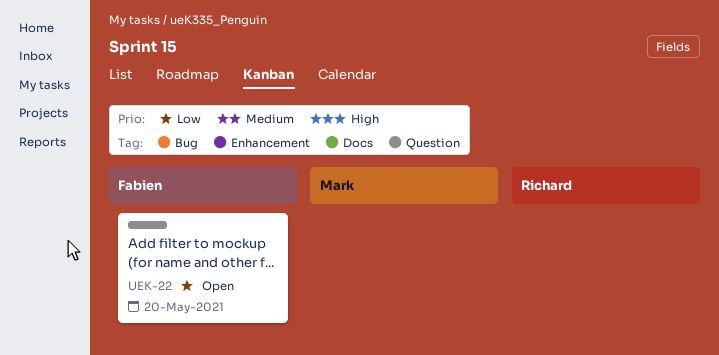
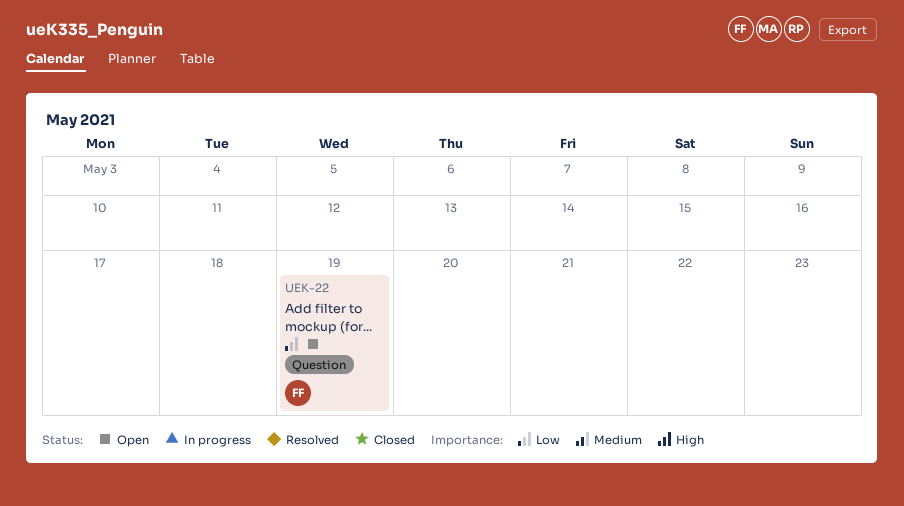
UEK-22, due: May 20 -> May 19

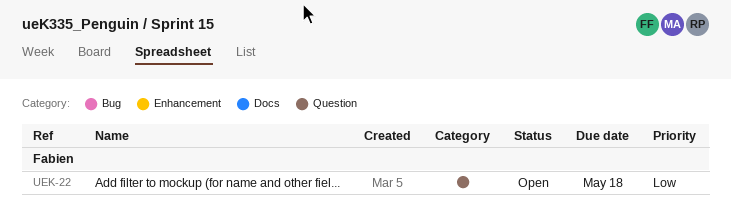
UEK-22, due: May 19 -> May 18

